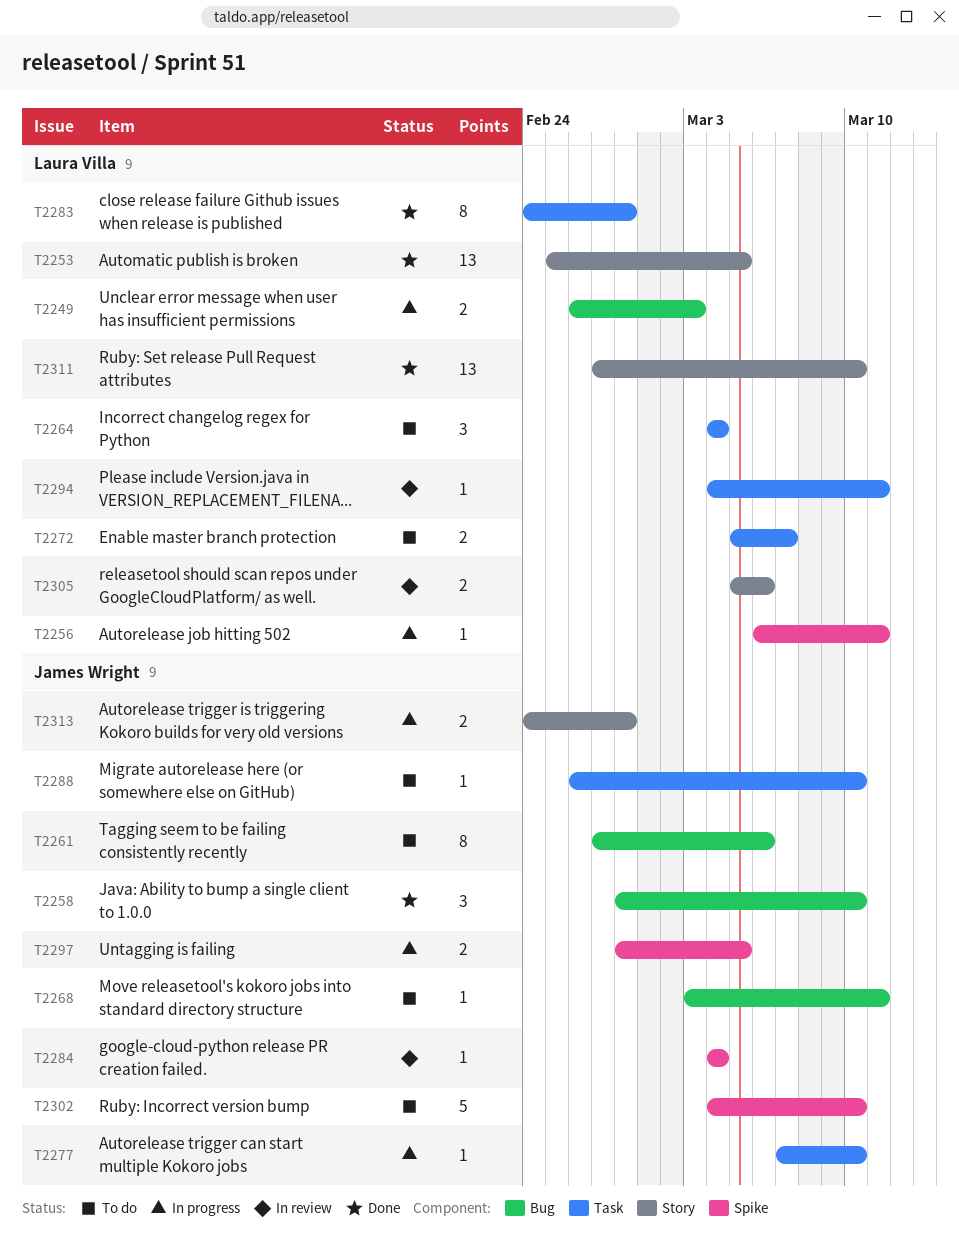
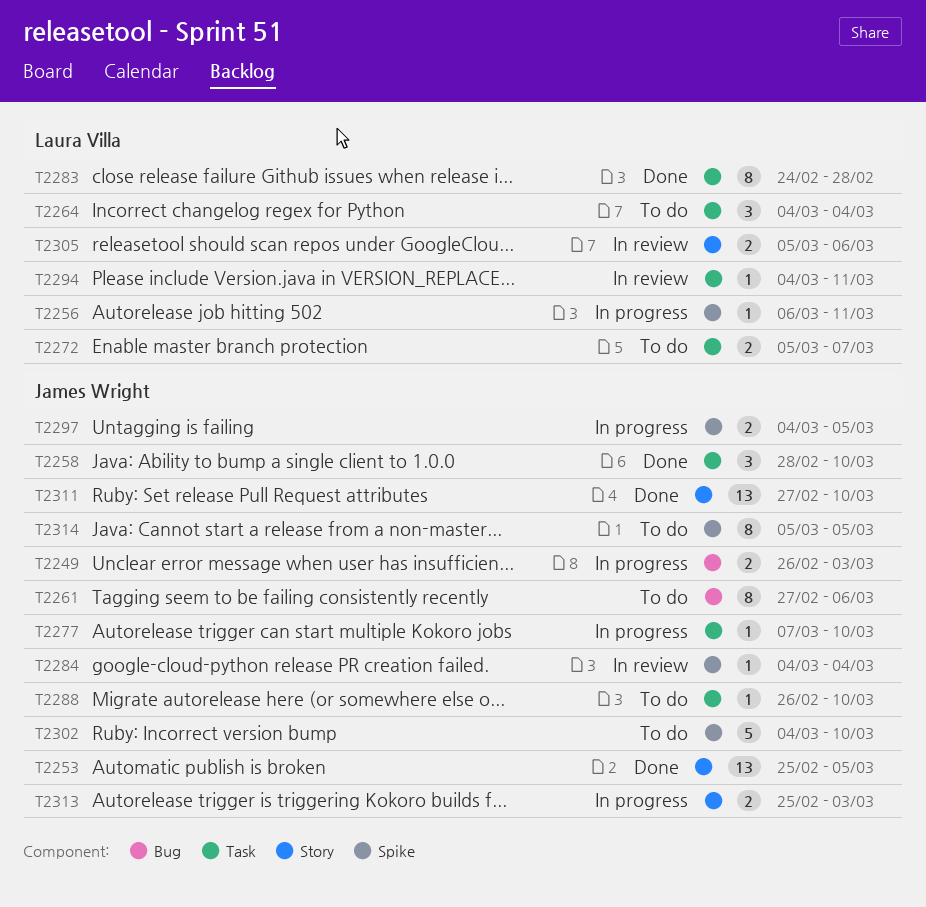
T2249, owner: Laura Villa -> James Wright
T2253, owner: Laura Villa -> James Wright
T2258, label: Bug -> Task
T2268: present -> none
T2297, start: Feb 28 -> Mar 4
T2311, owner: Laura Villa -> James Wright
T2313, start: Feb 24 -> Feb 25
T2313, due: Feb 28 -> Mar 3
T2314: none -> present

